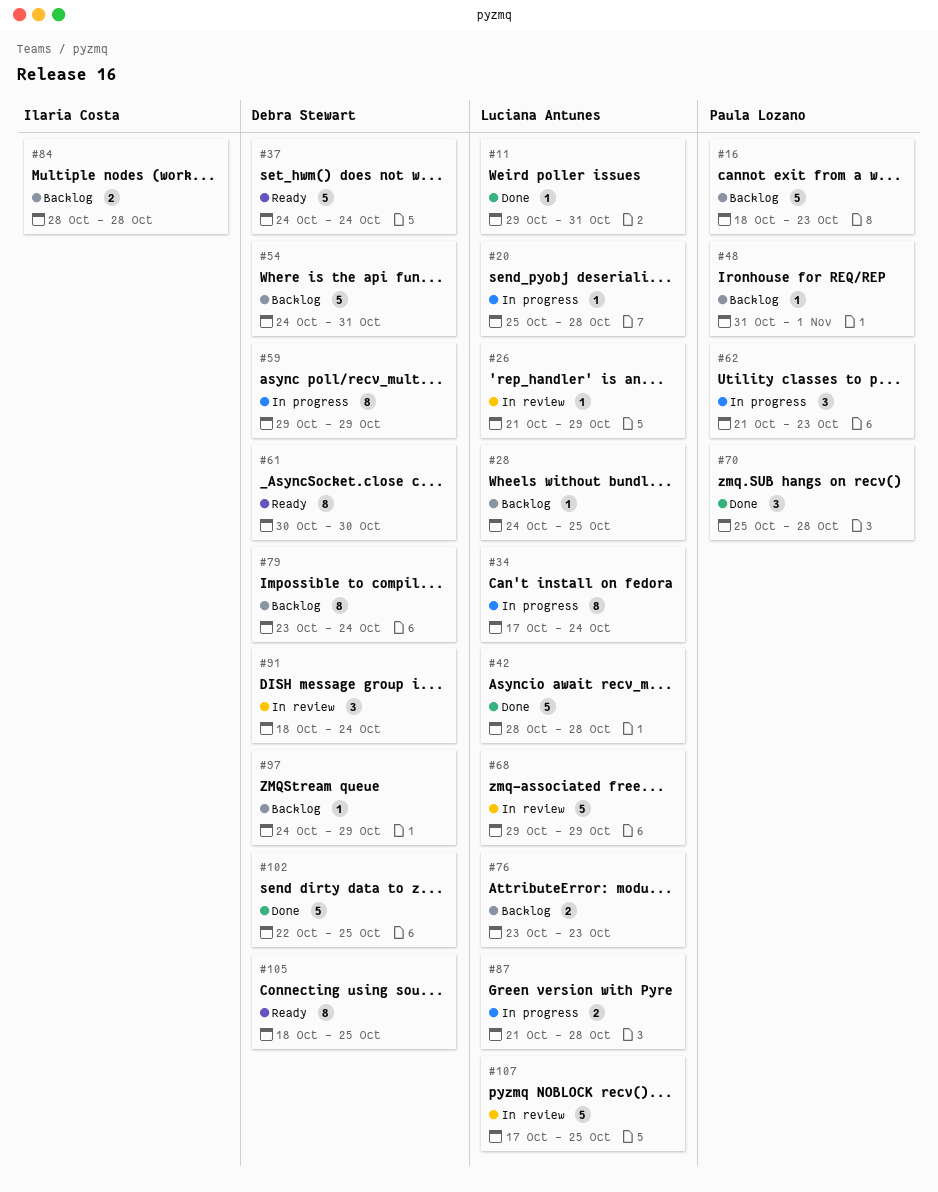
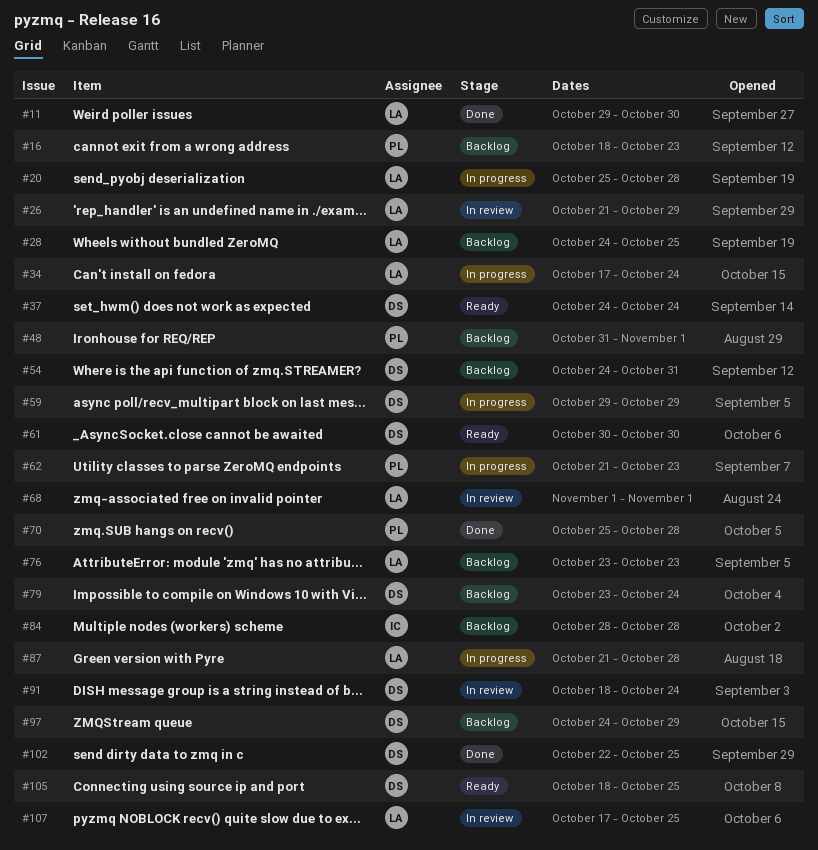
#11, due: Oct 31 -> Oct 30
#42: present -> none
#68, start: Oct 29 -> Nov 1
#68, due: Oct 29 -> Nov 1

